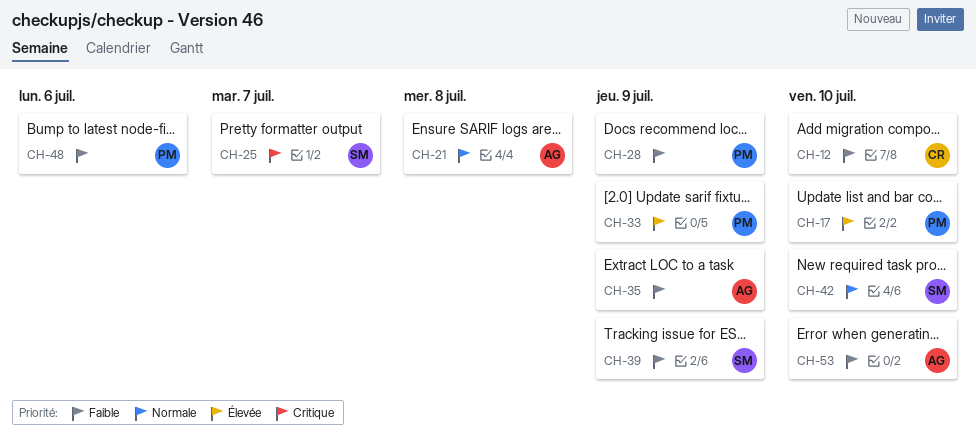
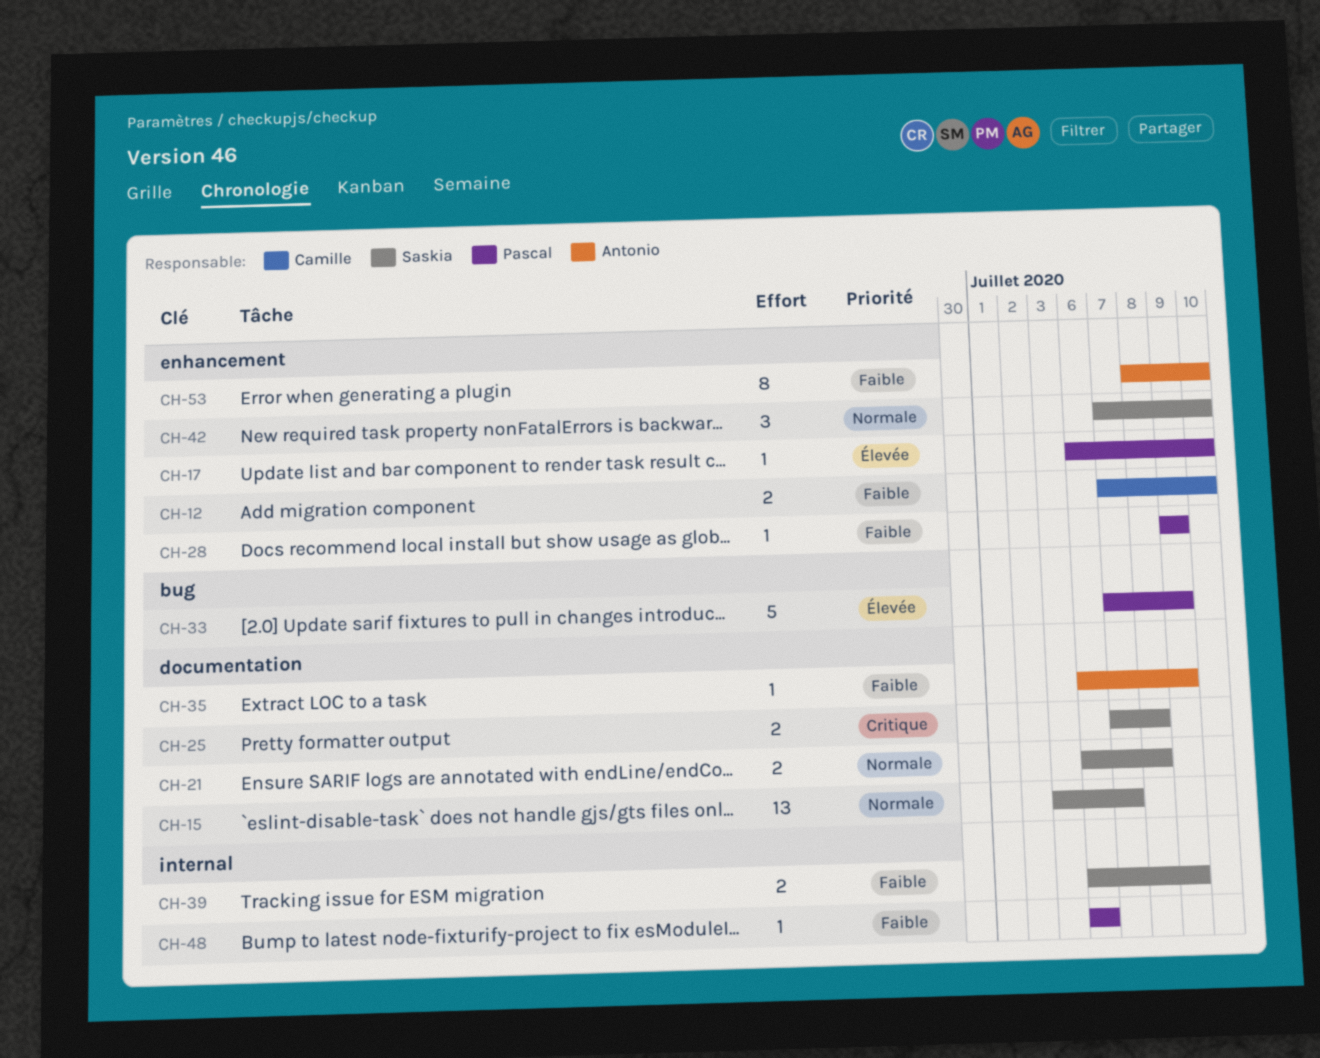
CH-15: none -> present
CH-21, owner: Antonio -> Saskia
CH-25, due: Jul 7 -> Jul 8

